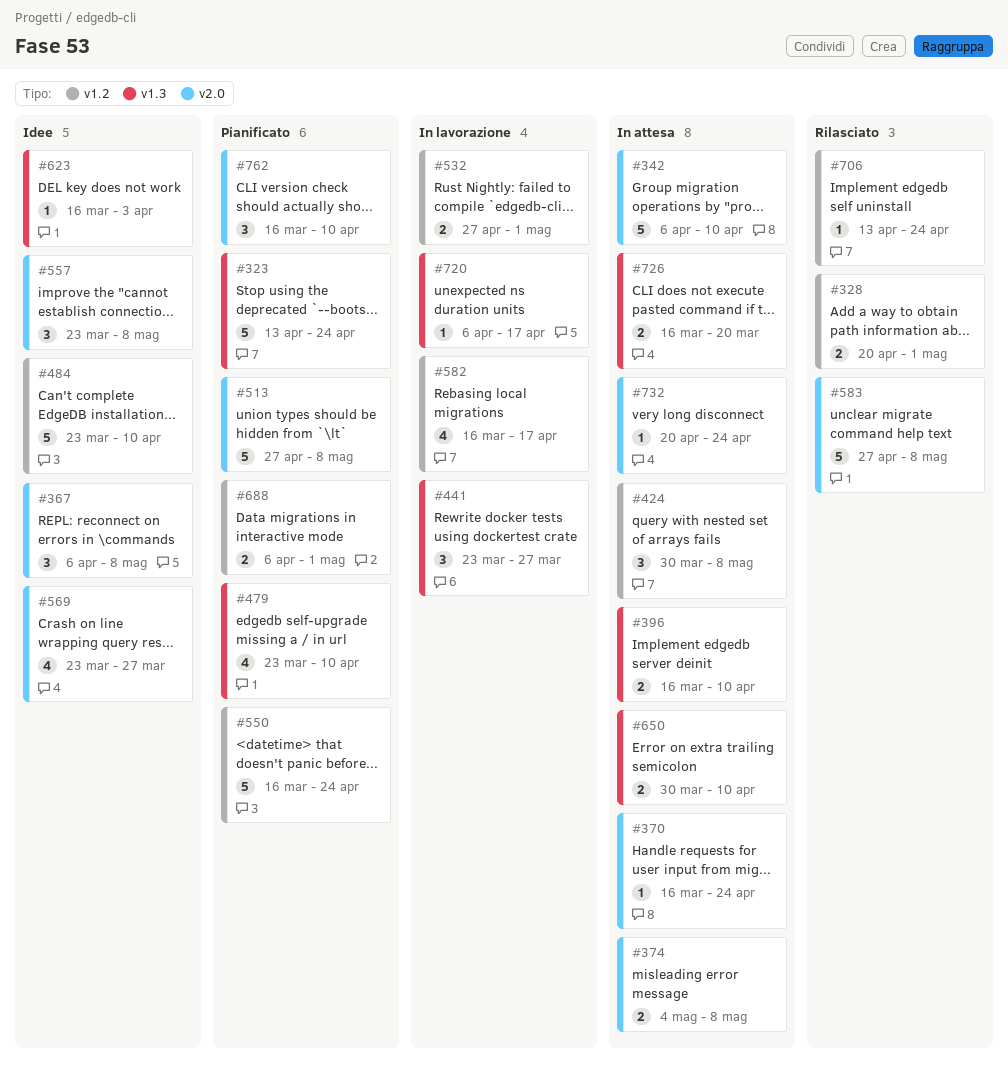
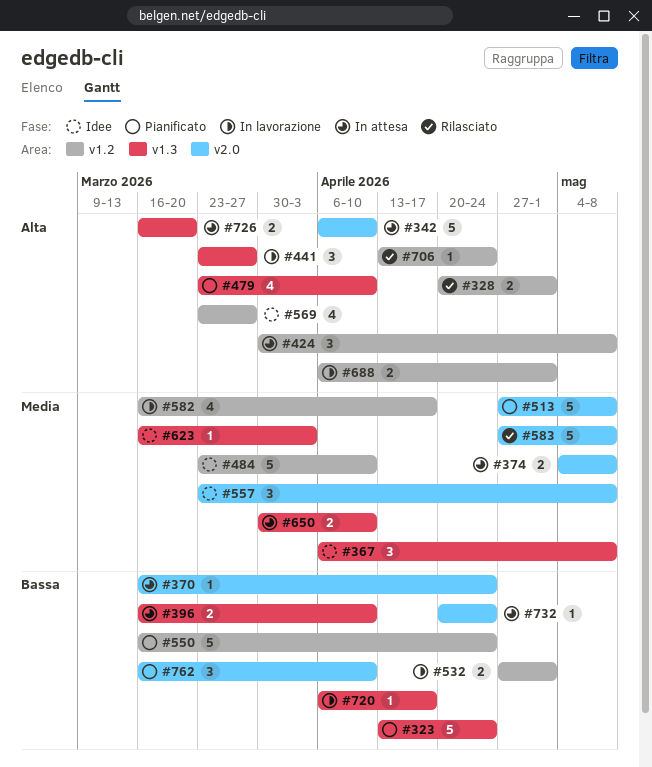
#367, label: v2.0 -> v1.3
#569, label: v2.0 -> v1.2
#688, status: Pianificato -> In lavorazione

